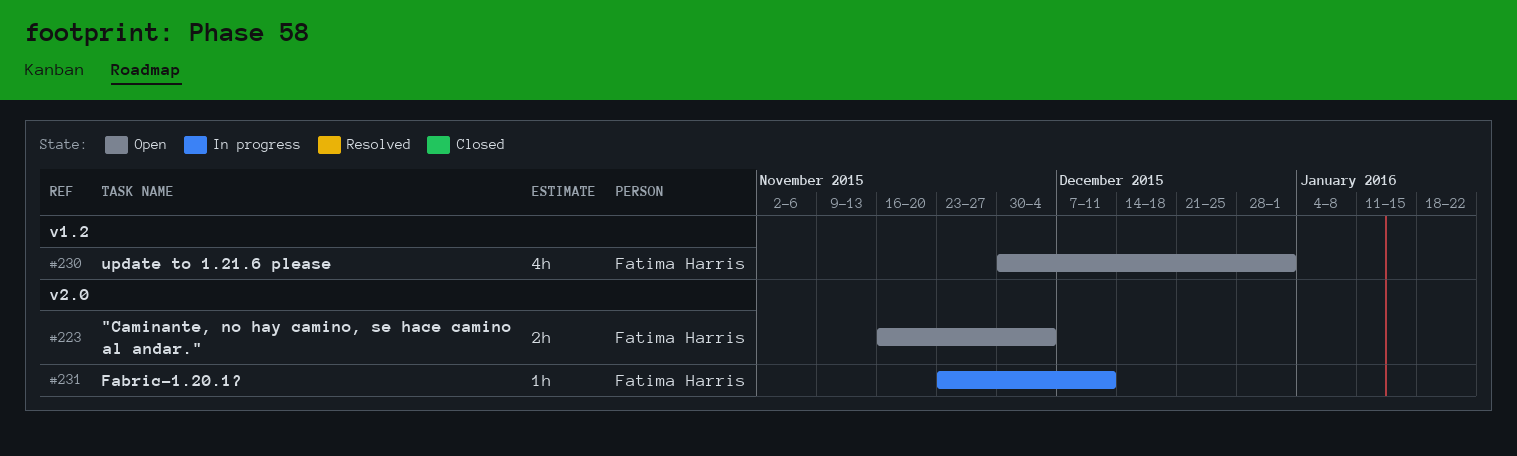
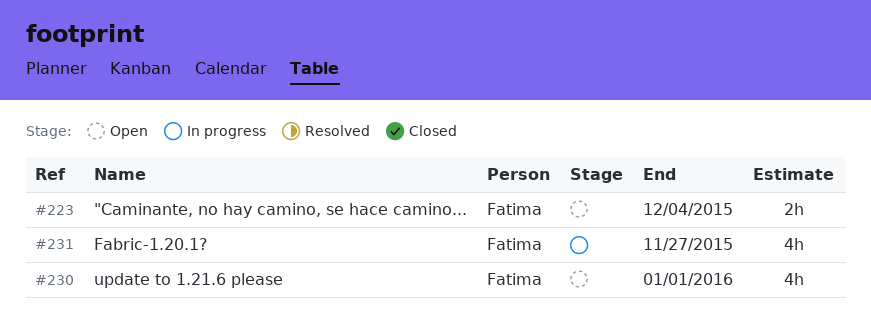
#231, estimate: 1h -> 4h
#231, due: Dec 11 -> Nov 27

